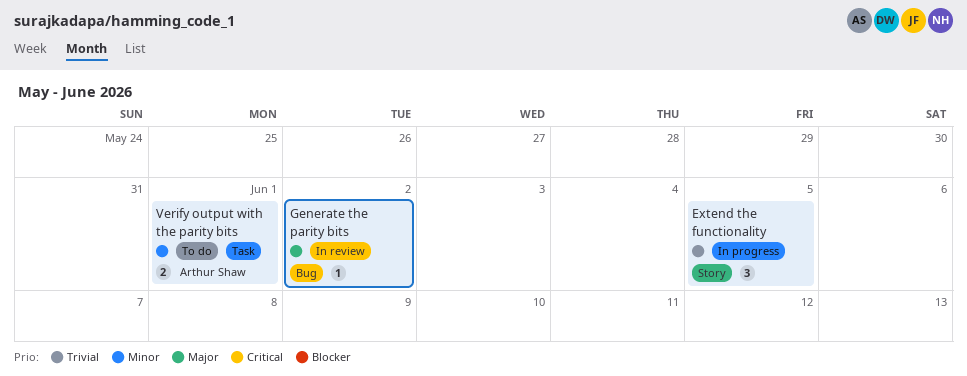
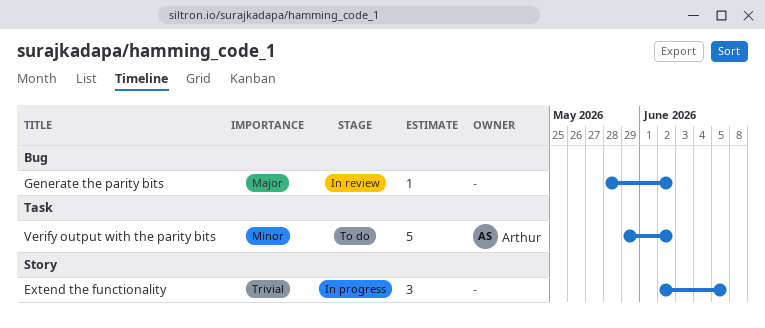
Verify output with the parity bits, estimate: 2 -> 5
Verify output with the parity bits, due: Jun 1 -> Jun 2

